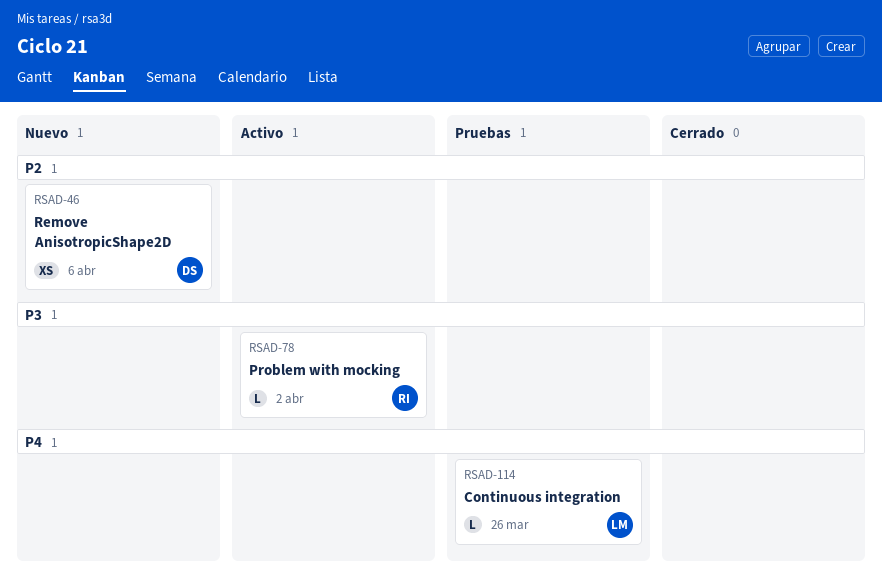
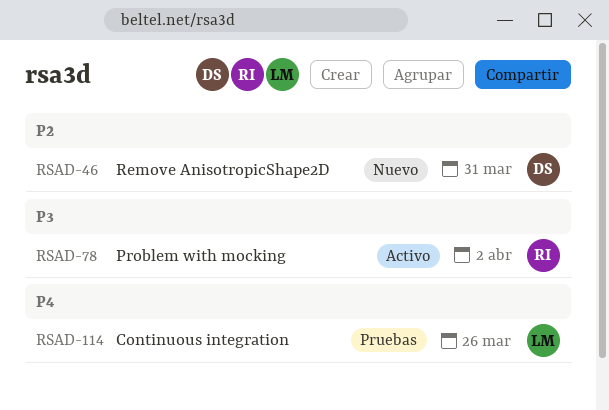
RSAD-46, due: Apr 6 -> Mar 31

